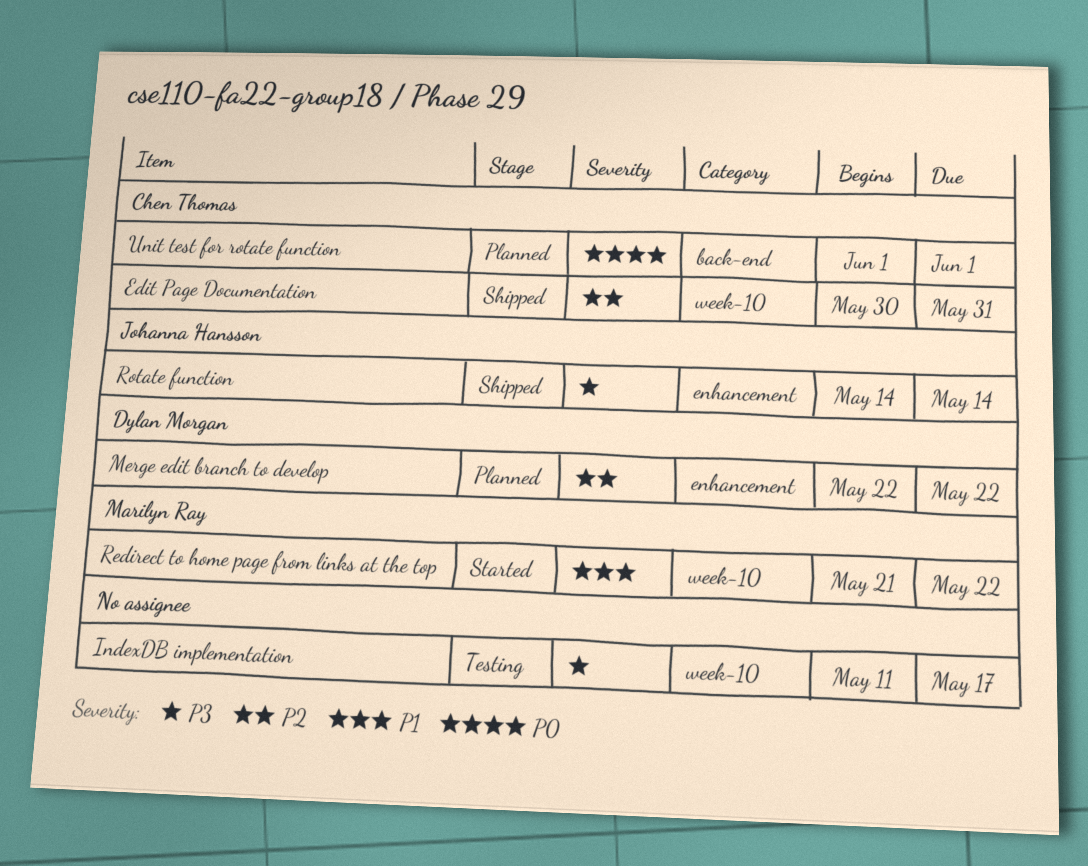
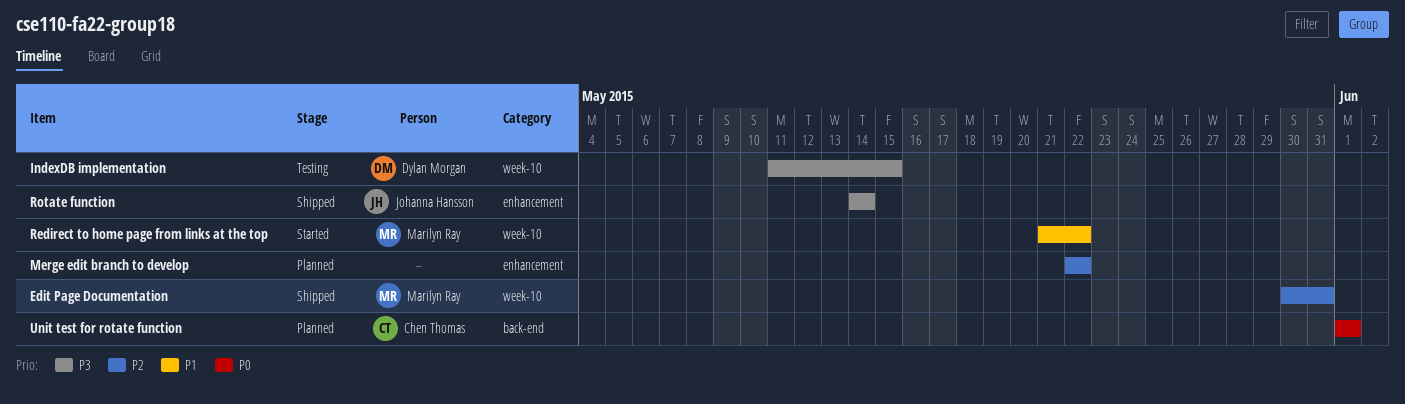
Edit Page Documentation, owner: Chen Thomas -> Marilyn Ray
IndexDB implementation, owner: none -> Dylan Morgan
IndexDB implementation, due: May 17 -> May 15
Merge edit branch to develop, owner: Dylan Morgan -> none

